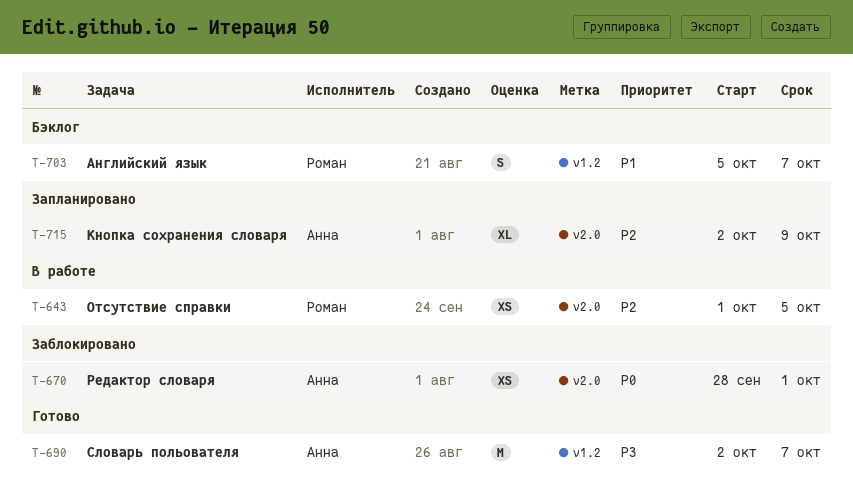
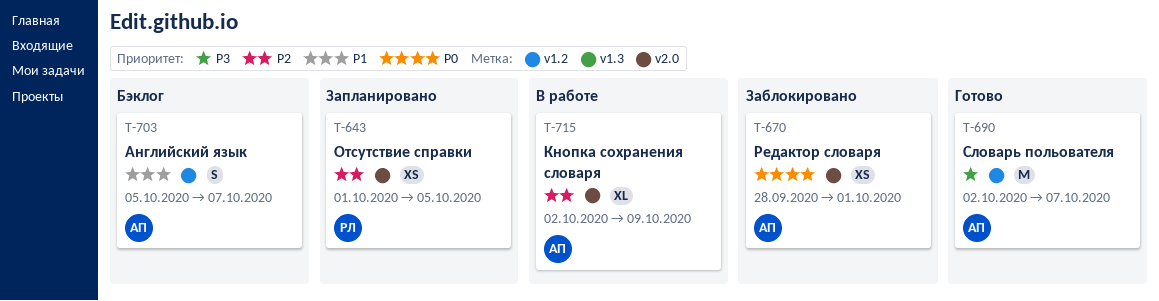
T-643, status: В работе -> Запланировано
T-703, owner: Роман -> Анна
T-715, status: Запланировано -> В работе

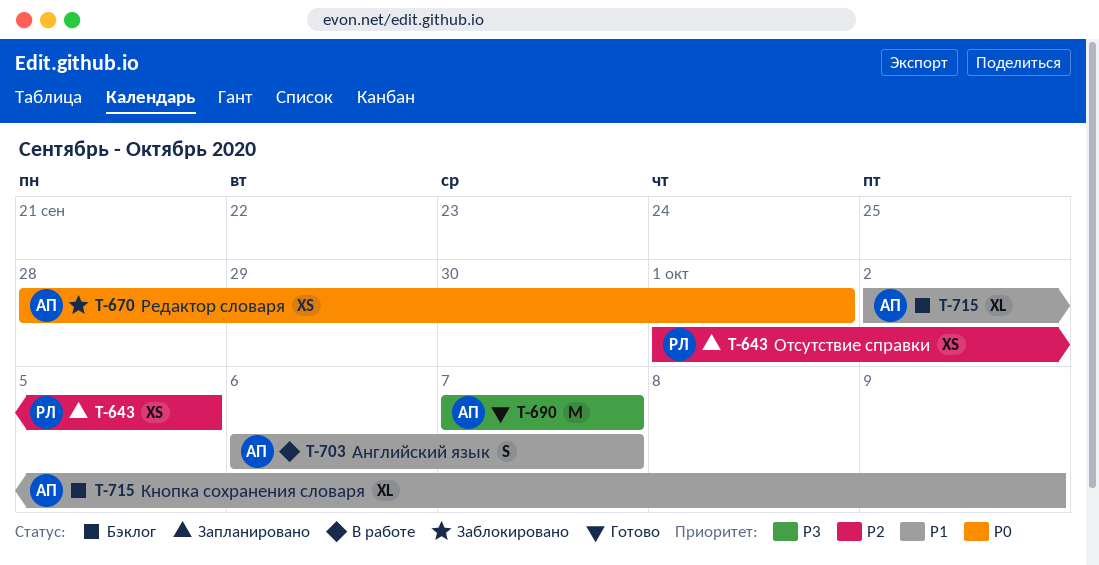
T-690, start: Oct 2 -> Oct 7
T-703, status: Бэклог -> В работе
T-703, start: Oct 5 -> Oct 6
T-715, status: В работе -> Бэклог
T-715, priority: P2 -> P1

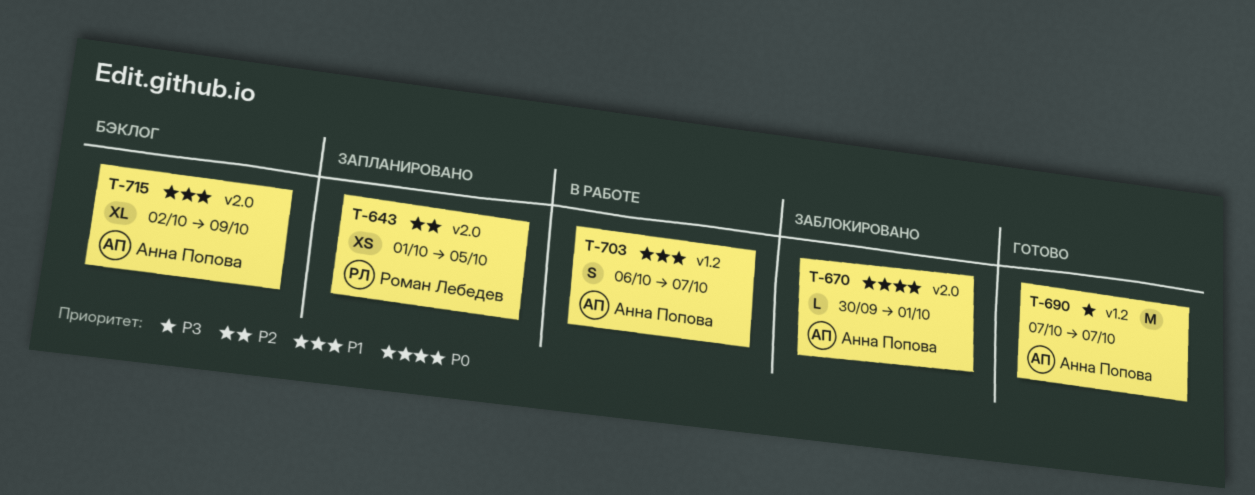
T-670, estimate: XS -> L
T-670, start: Sep 28 -> Sep 30

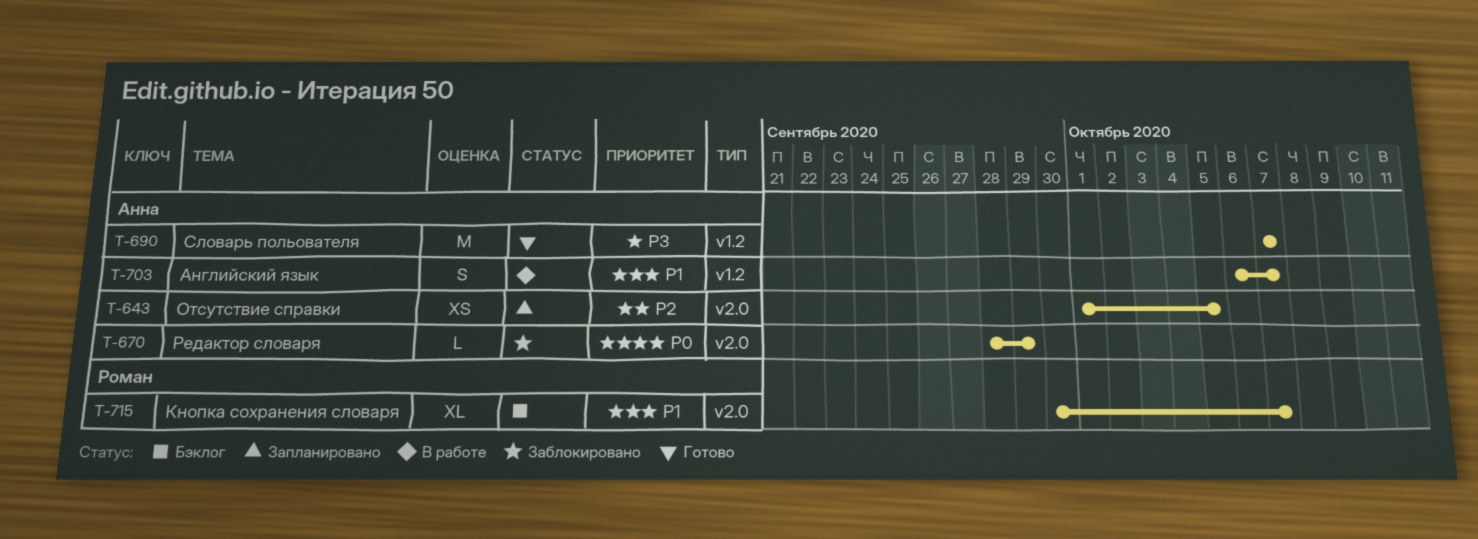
T-643, owner: Роман Лебедев -> Анна Попова
T-670, start: Sep 30 -> Sep 28
T-670, due: Oct 1 -> Sep 29
T-715, owner: Анна Попова -> Роман Лебедев
T-715, start: Oct 2 -> Sep 30
T-715, due: Oct 9 -> Oct 7

